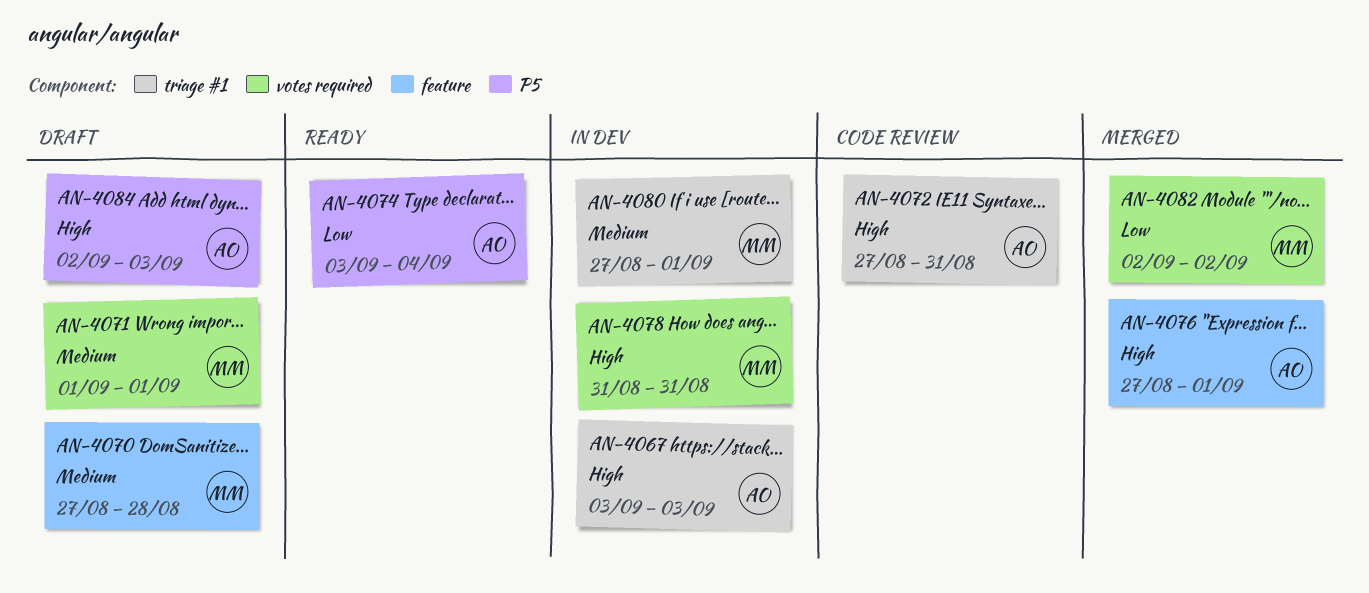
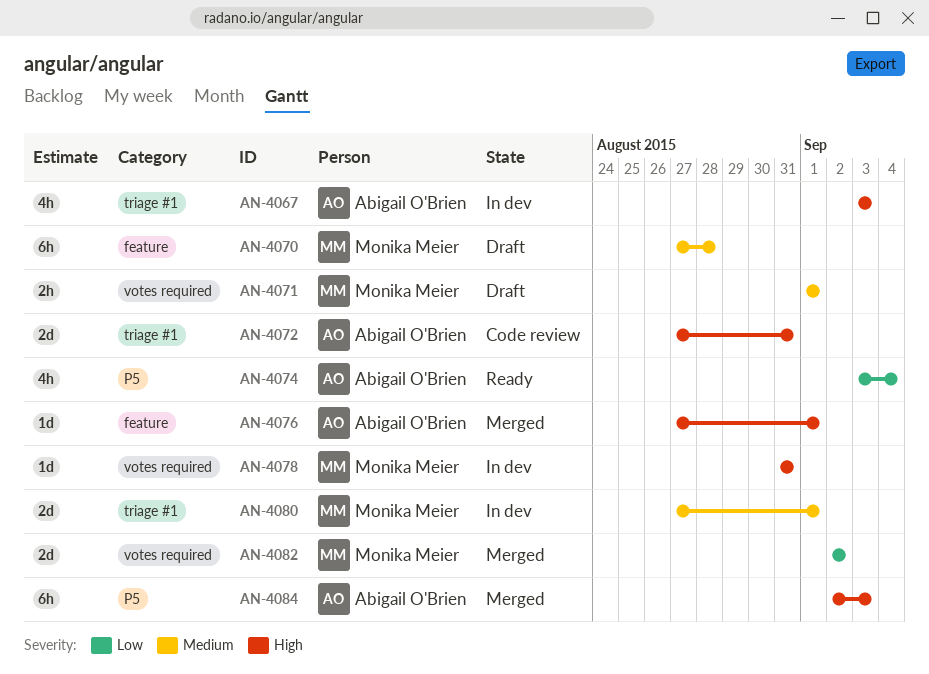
AN-4084, status: Draft -> Merged

